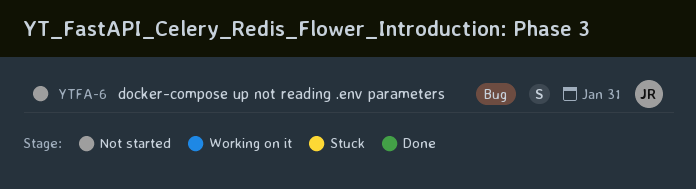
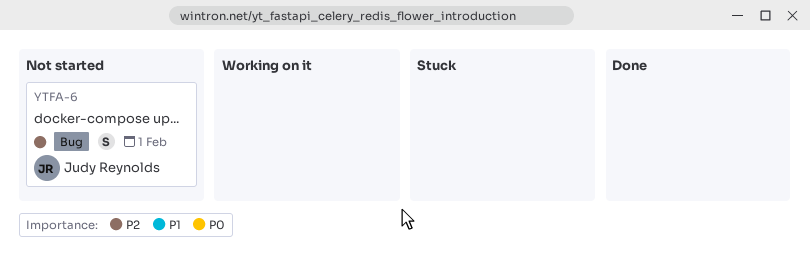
YTFA-6, due: Jan 31 -> Feb 1

